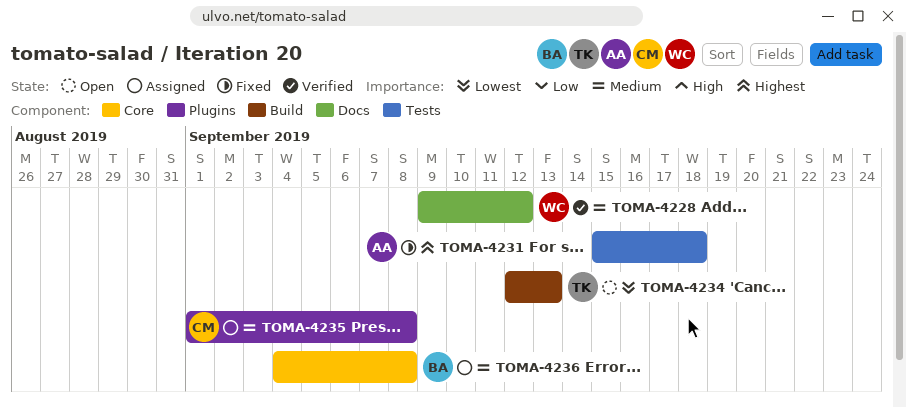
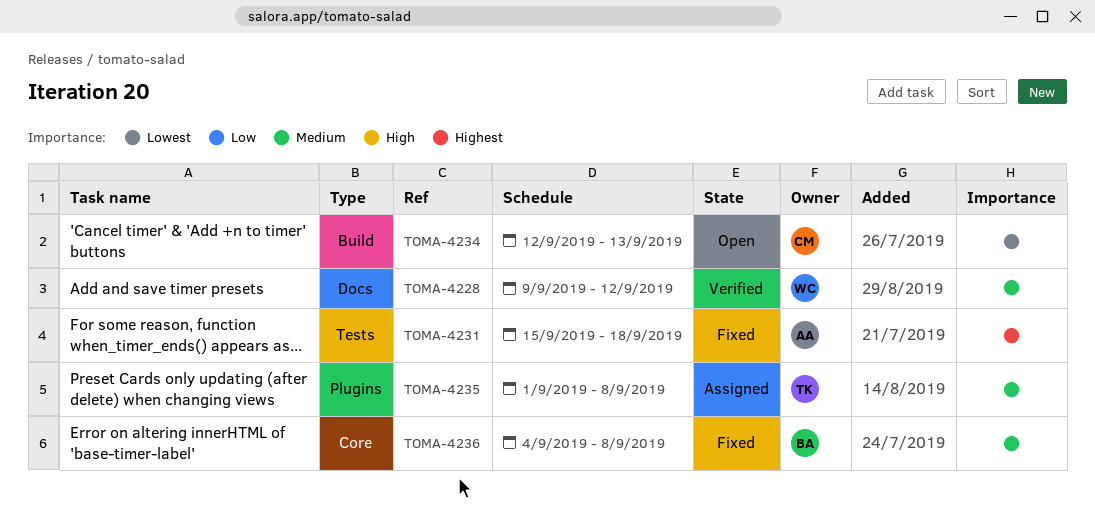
TOMA-4234, owner: TK -> CM
TOMA-4235, owner: CM -> TK
TOMA-4236, status: Assigned -> Fixed

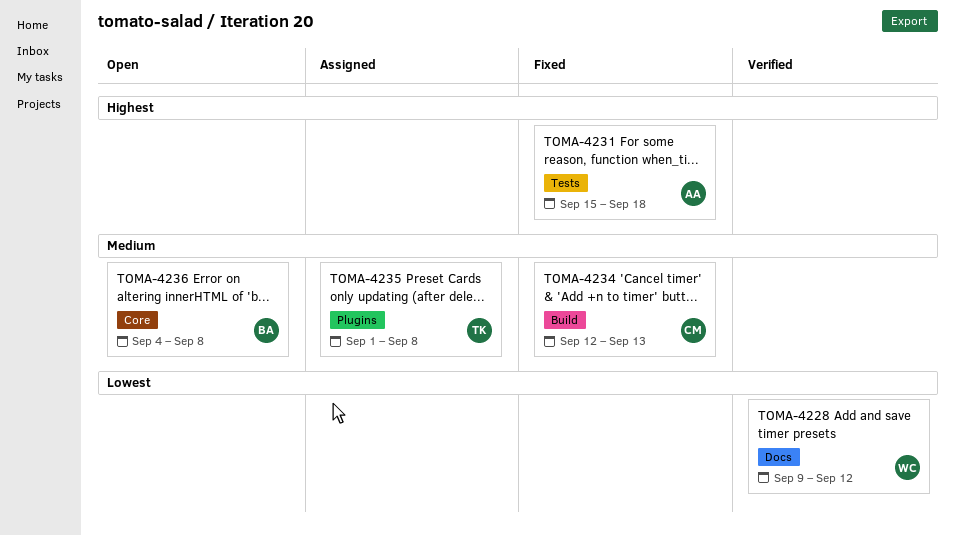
TOMA-4228, priority: Medium -> Lowest
TOMA-4234, status: Open -> Fixed
TOMA-4234, priority: Lowest -> Medium
TOMA-4236, status: Fixed -> Open

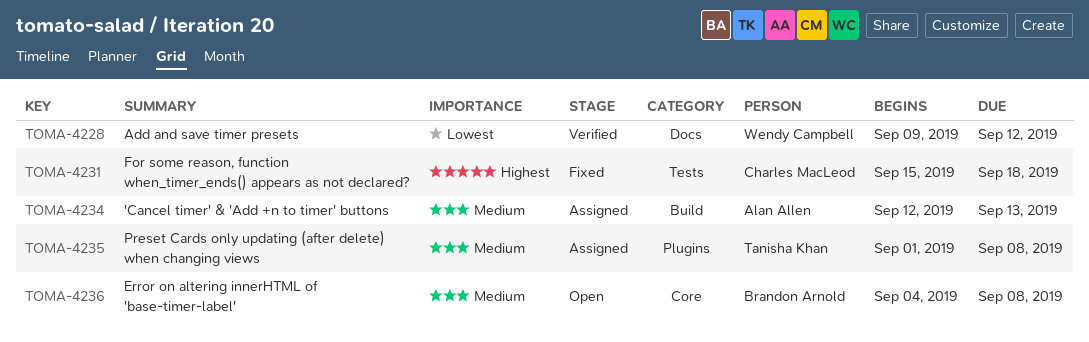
TOMA-4231, owner: Alan Allen -> Charles MacLeod
TOMA-4234, status: Fixed -> Assigned
TOMA-4234, owner: Charles MacLeod -> Alan Allen

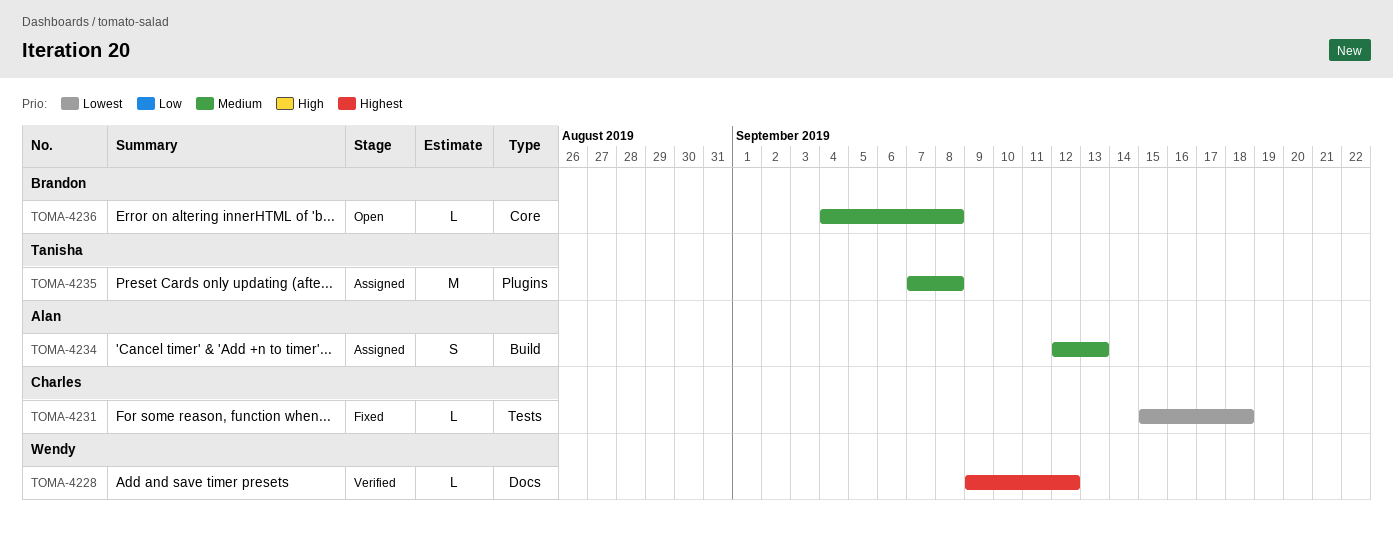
TOMA-4228, priority: Lowest -> Highest
TOMA-4231, priority: Highest -> Lowest
TOMA-4235, start: Sep 1 -> Sep 7

